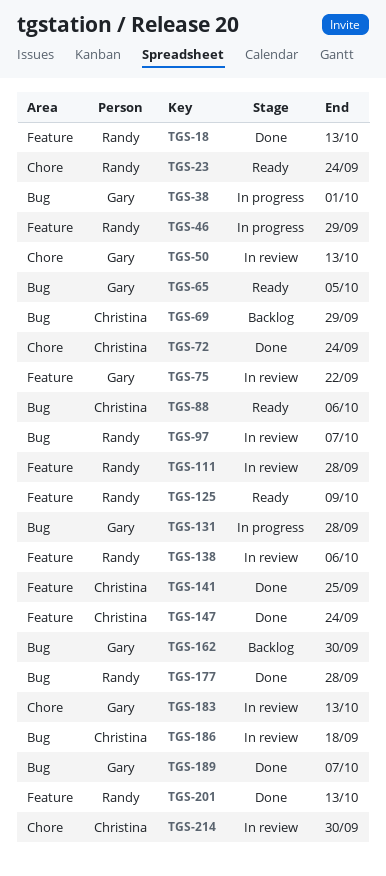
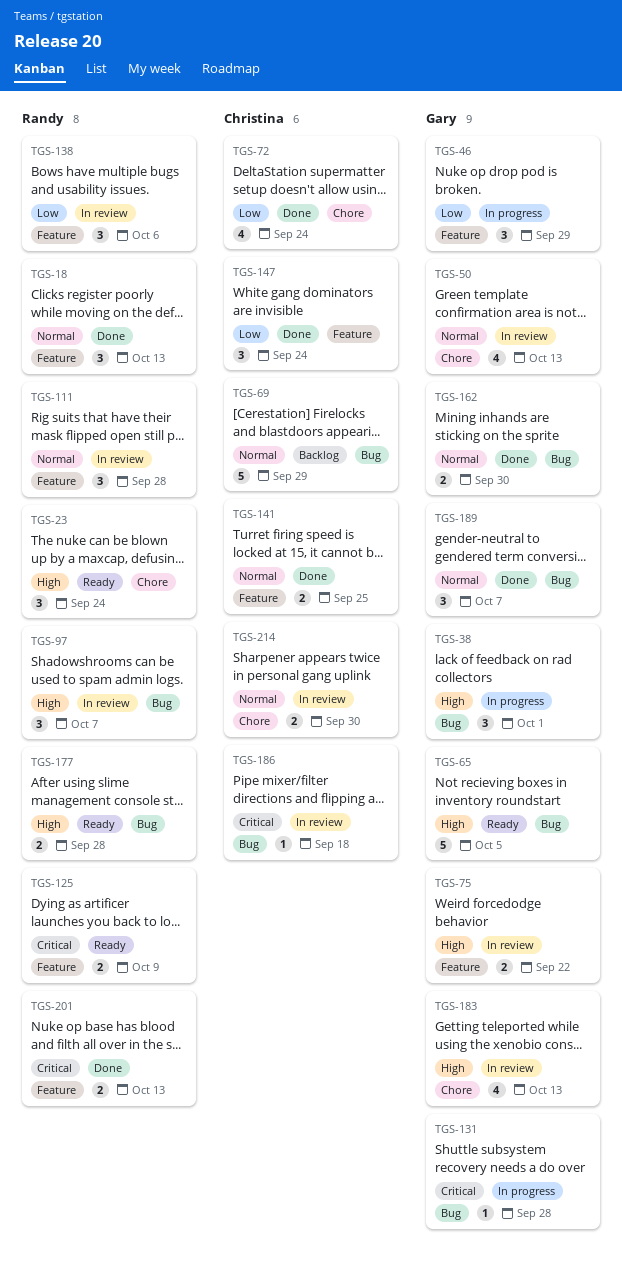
TGS-46, owner: Randy -> Gary
TGS-88: present -> none
TGS-162, status: Backlog -> Done
TGS-177, status: Done -> Ready

